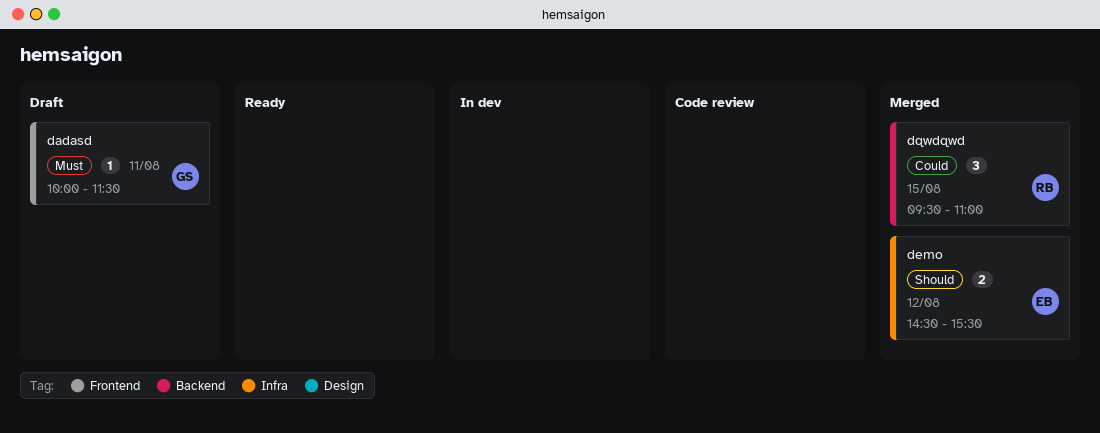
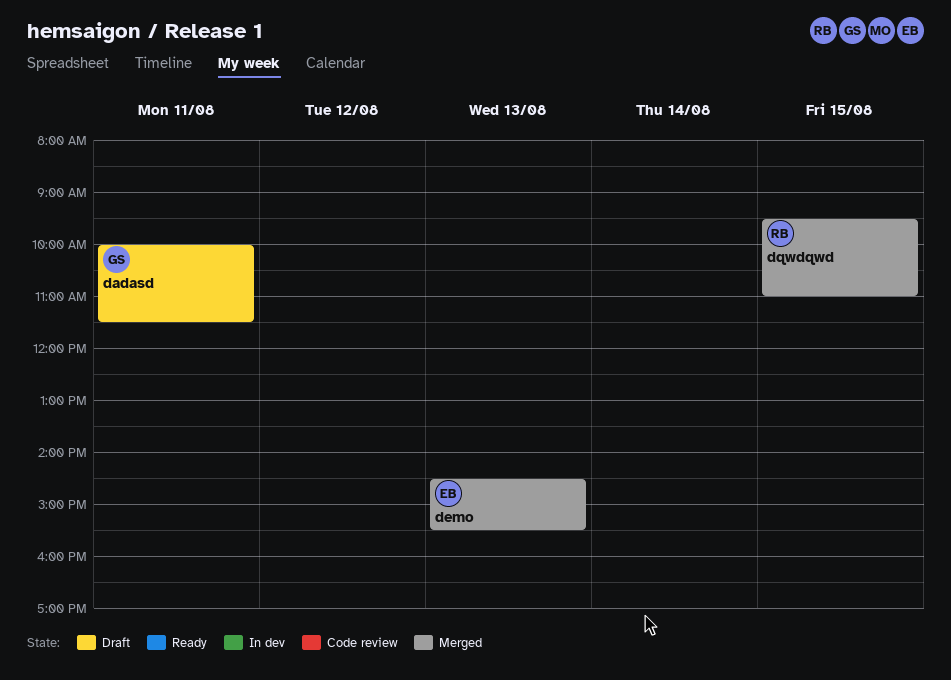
demo, day: Aug 12 -> Aug 13

